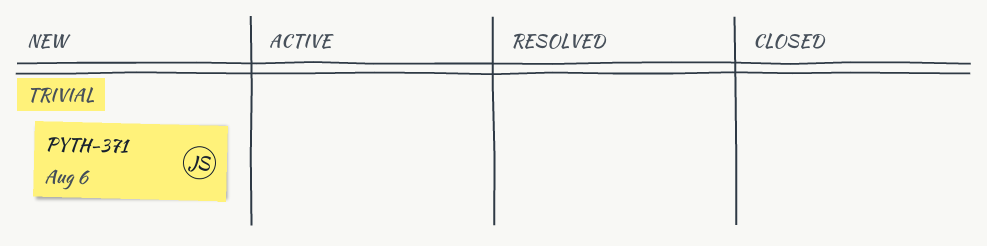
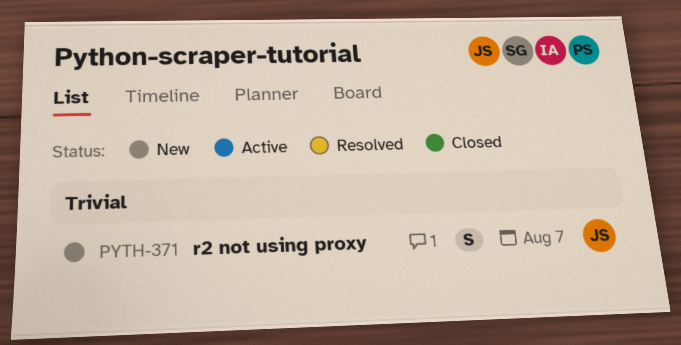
PYTH-371, due: Aug 6 -> Aug 7

